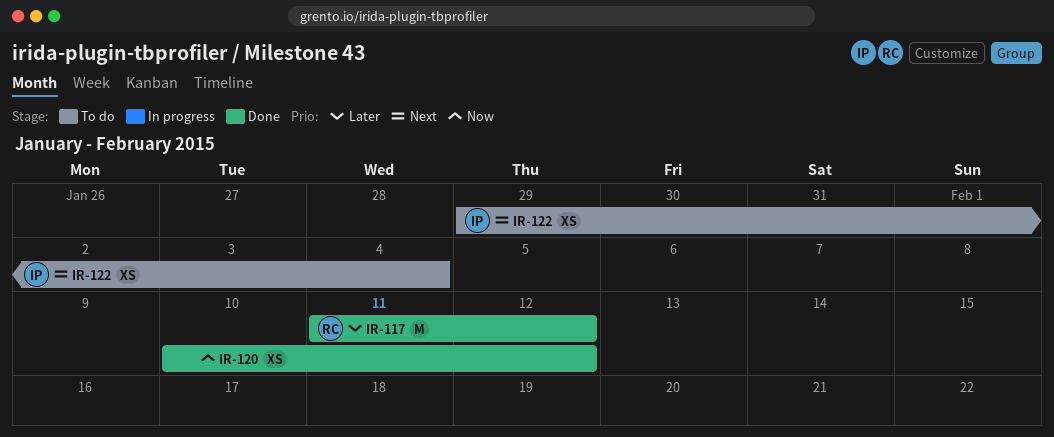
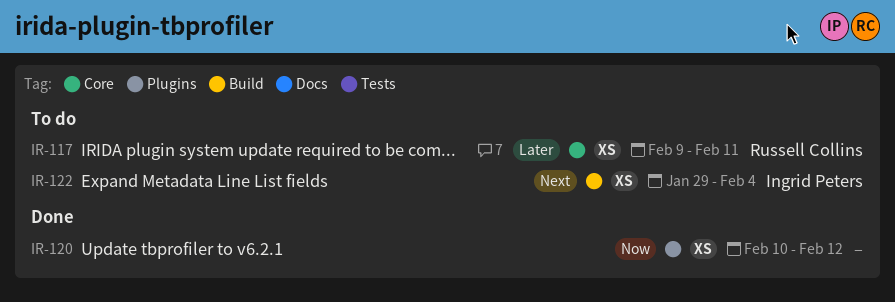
IR-117, status: Done -> To do
IR-117, estimate: M -> XS
IR-117, start: Feb 11 -> Feb 9
IR-117, due: Feb 12 -> Feb 11

